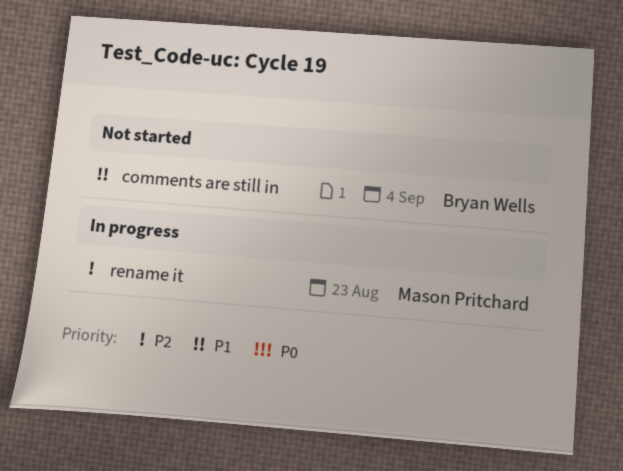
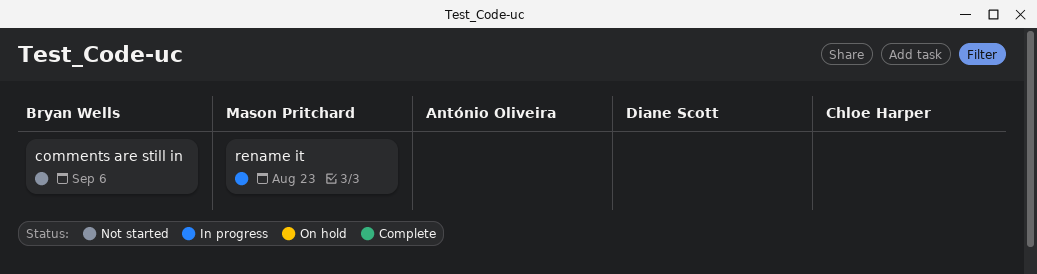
comments are still in, due: Sep 4 -> Sep 6

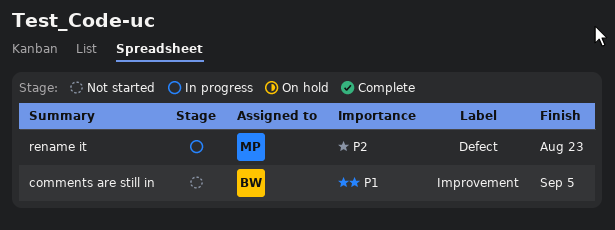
comments are still in, due: Sep 6 -> Sep 5

